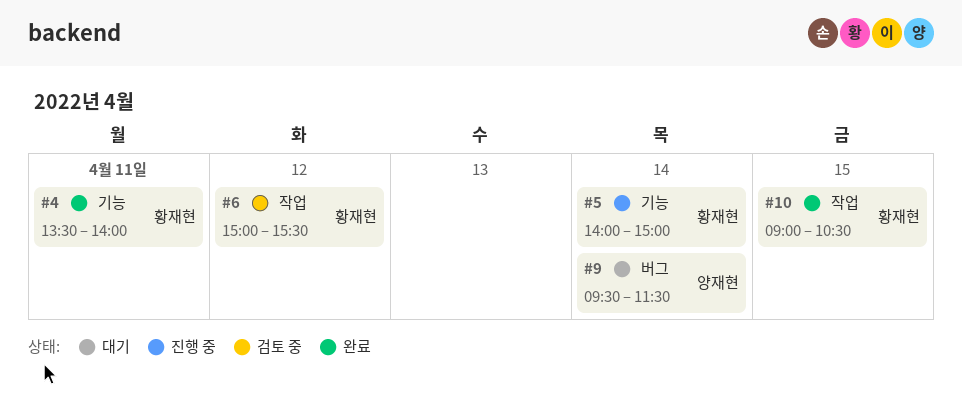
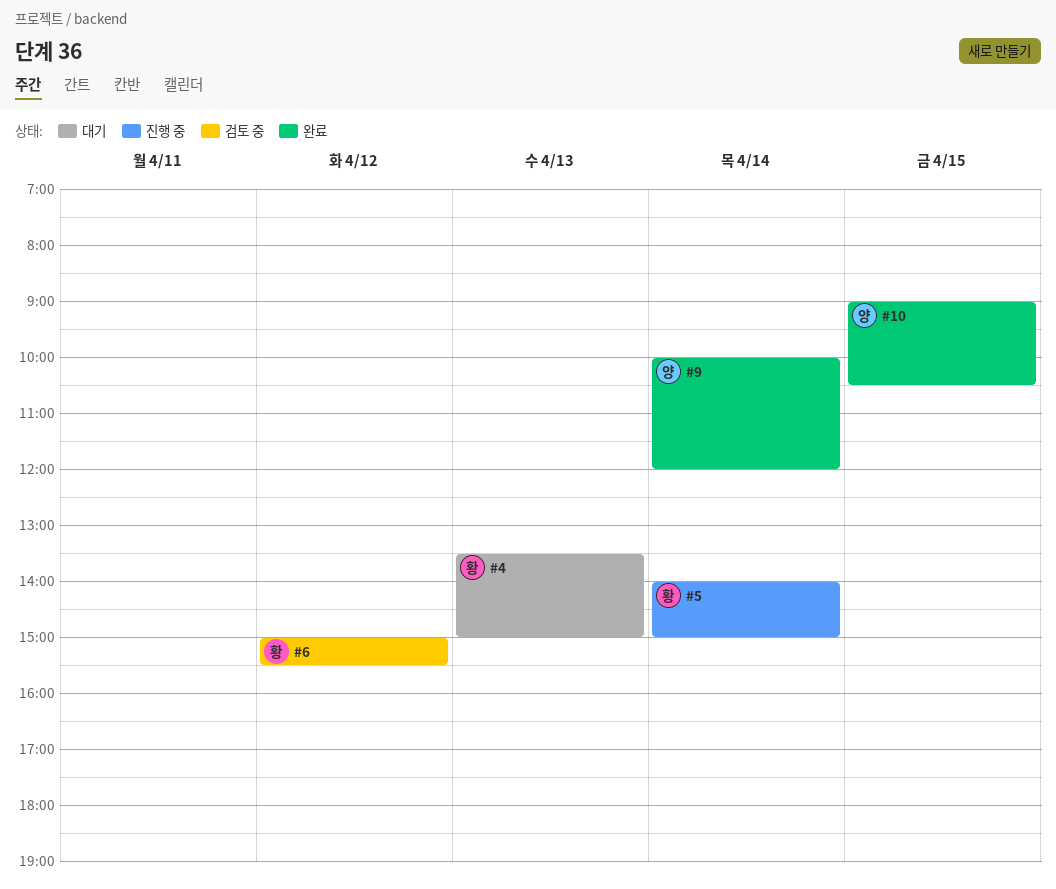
#4, status: 완료 -> 대기
#4, day: Apr 11 -> Apr 13
#4, ends: 14:00 -> 15:00
#9, status: 대기 -> 완료
#9, begins: 09:30 -> 10:00
#9, ends: 11:30 -> 12:00
#10, owner: 황재현 -> 양재현

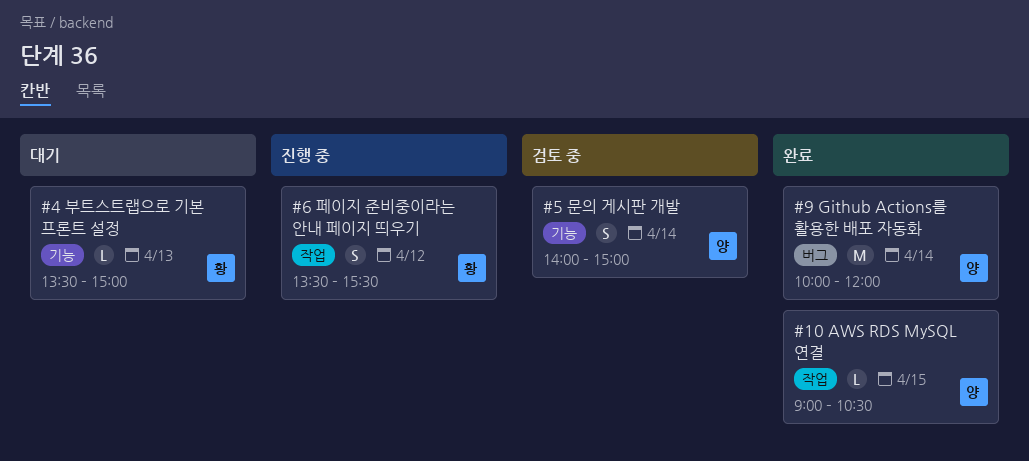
#5, status: 진행 중 -> 검토 중
#5, owner: 황 -> 양
#6, status: 검토 중 -> 진행 중
#6, begins: 15:00 -> 13:30

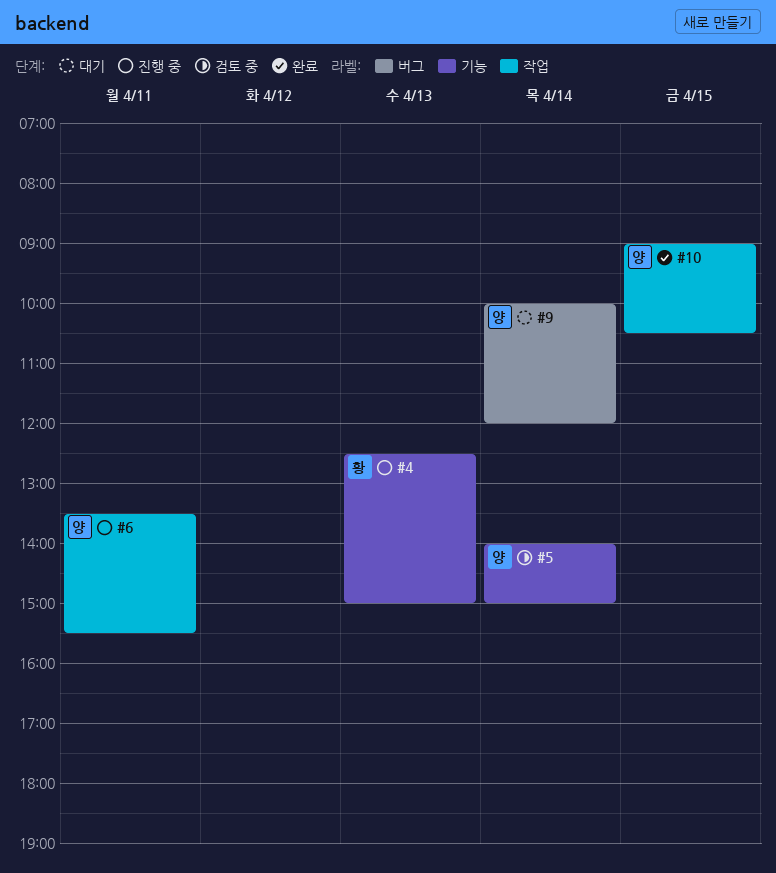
#4, status: 대기 -> 진행 중
#4, begins: 13:30 -> 12:30
#6, owner: 황 -> 양
#6, day: Apr 12 -> Apr 11
#9, status: 완료 -> 대기

